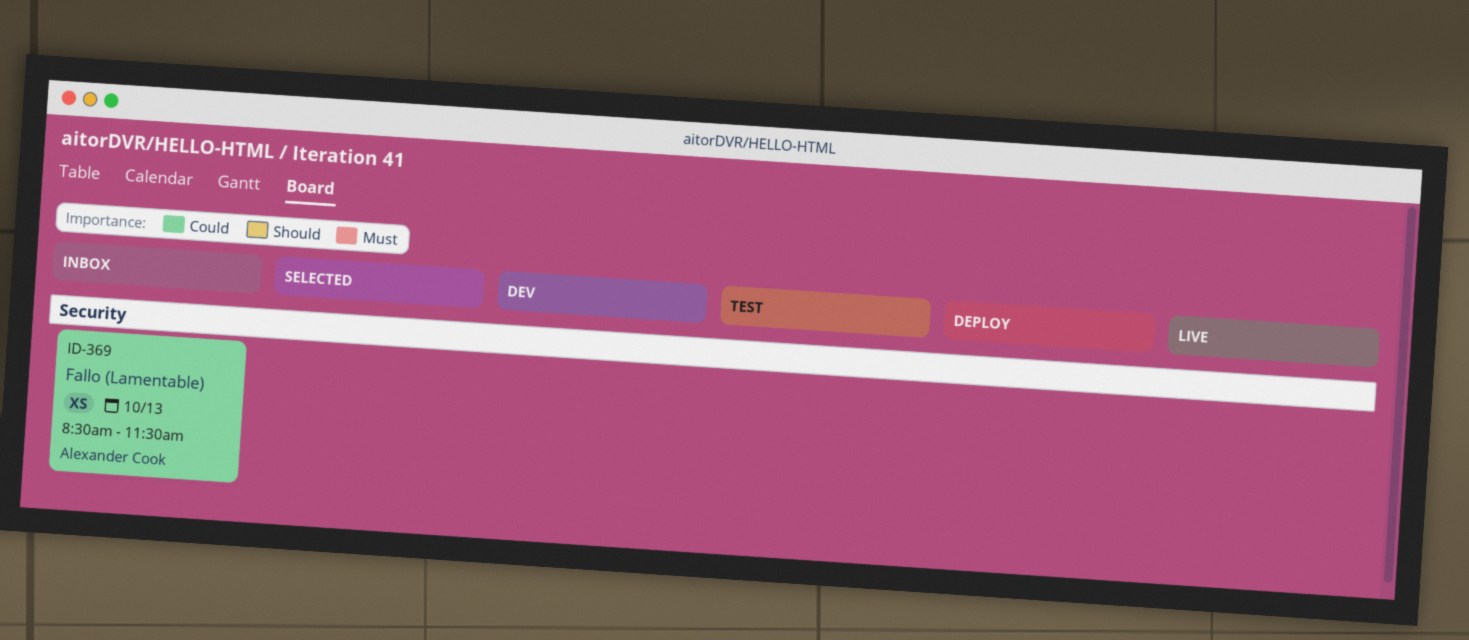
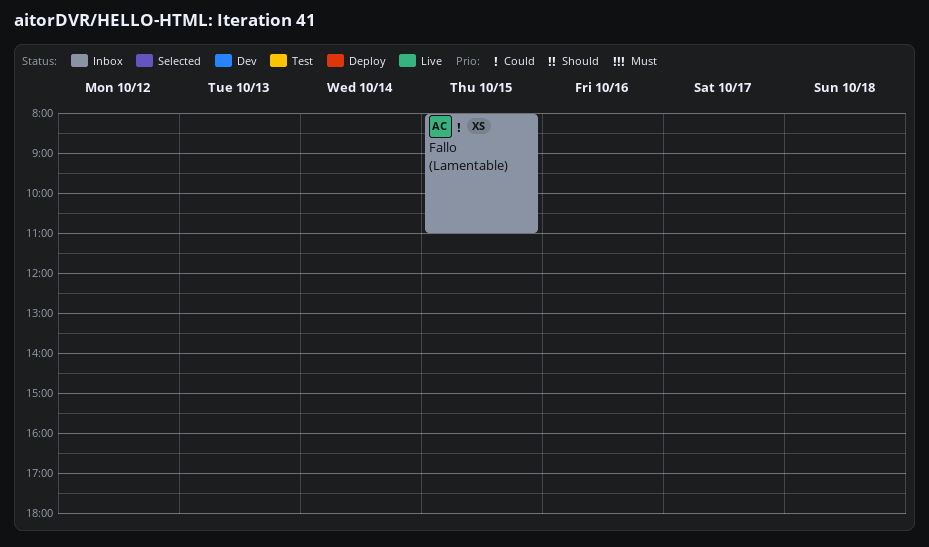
Fallo (Lamentable), day: Oct 13 -> Oct 15
Fallo (Lamentable), begins: 08:30 -> 08:00
Fallo (Lamentable), ends: 11:30 -> 11:00

